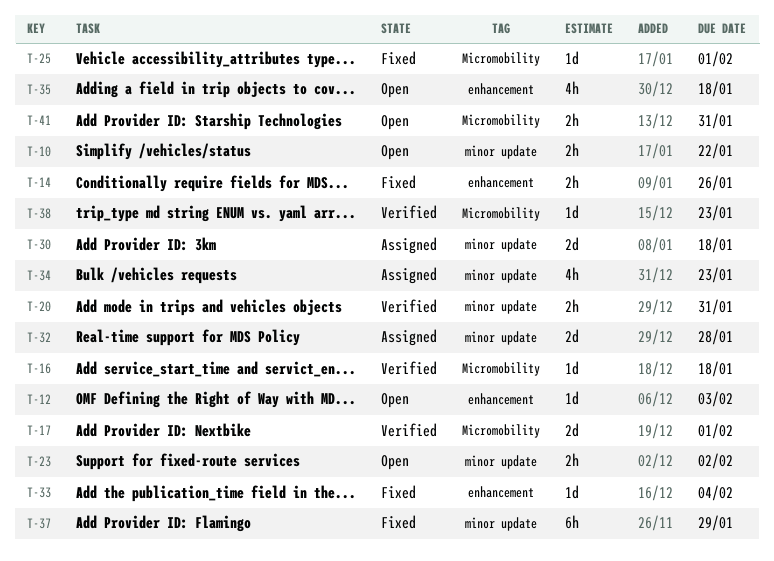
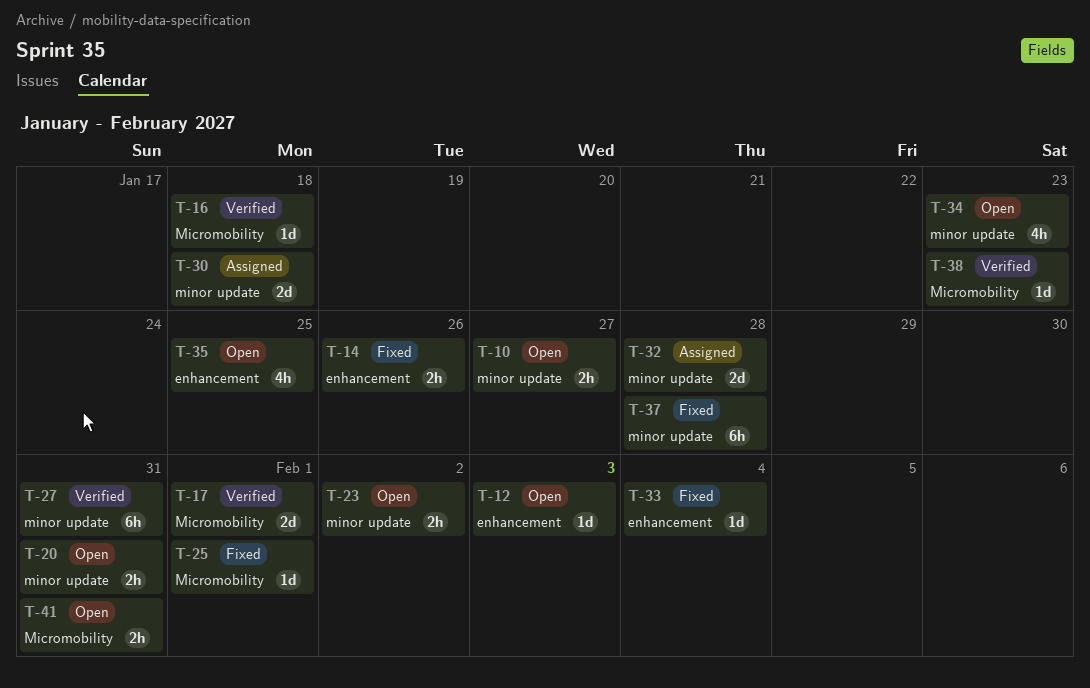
T-10, due: Jan 22 -> Jan 27
T-20, status: Verified -> Open
T-27: none -> present
T-34, status: Assigned -> Open
T-35, due: Jan 18 -> Jan 25
T-37, due: Jan 29 -> Jan 28

